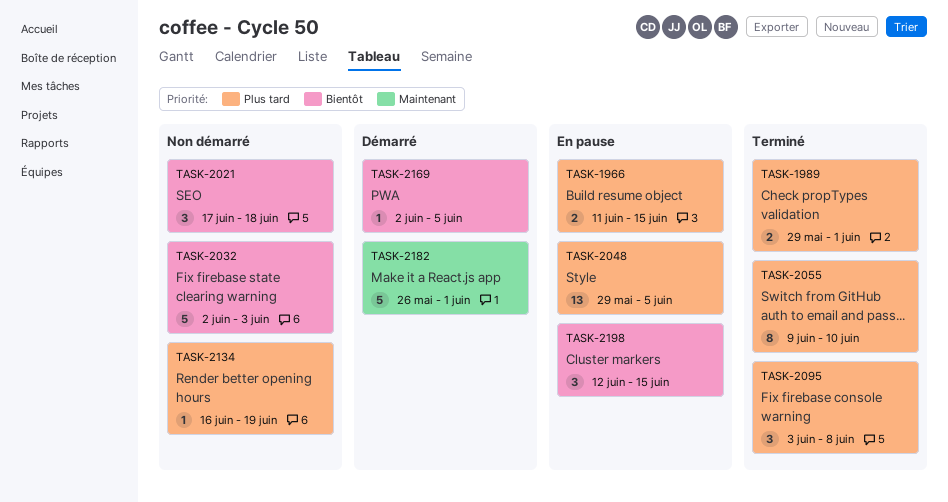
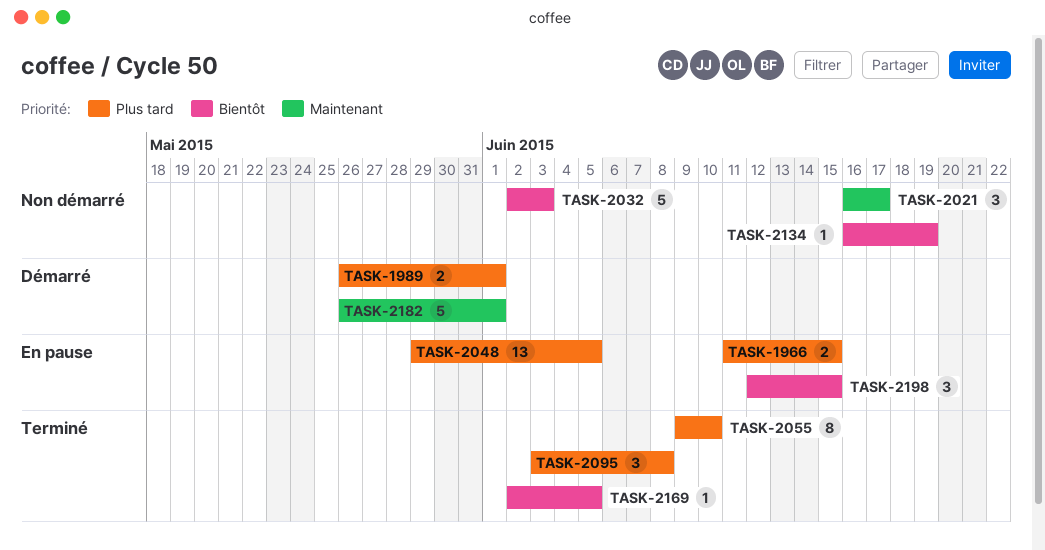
TASK-1989, status: Terminé -> Démarré
TASK-1989, start: May 29 -> May 26
TASK-2021, priority: Bientôt -> Maintenant
TASK-2021, start: Jun 17 -> Jun 16
TASK-2021, due: Jun 18 -> Jun 17
TASK-2134, priority: Plus tard -> Bientôt
TASK-2169, status: Démarré -> Terminé

